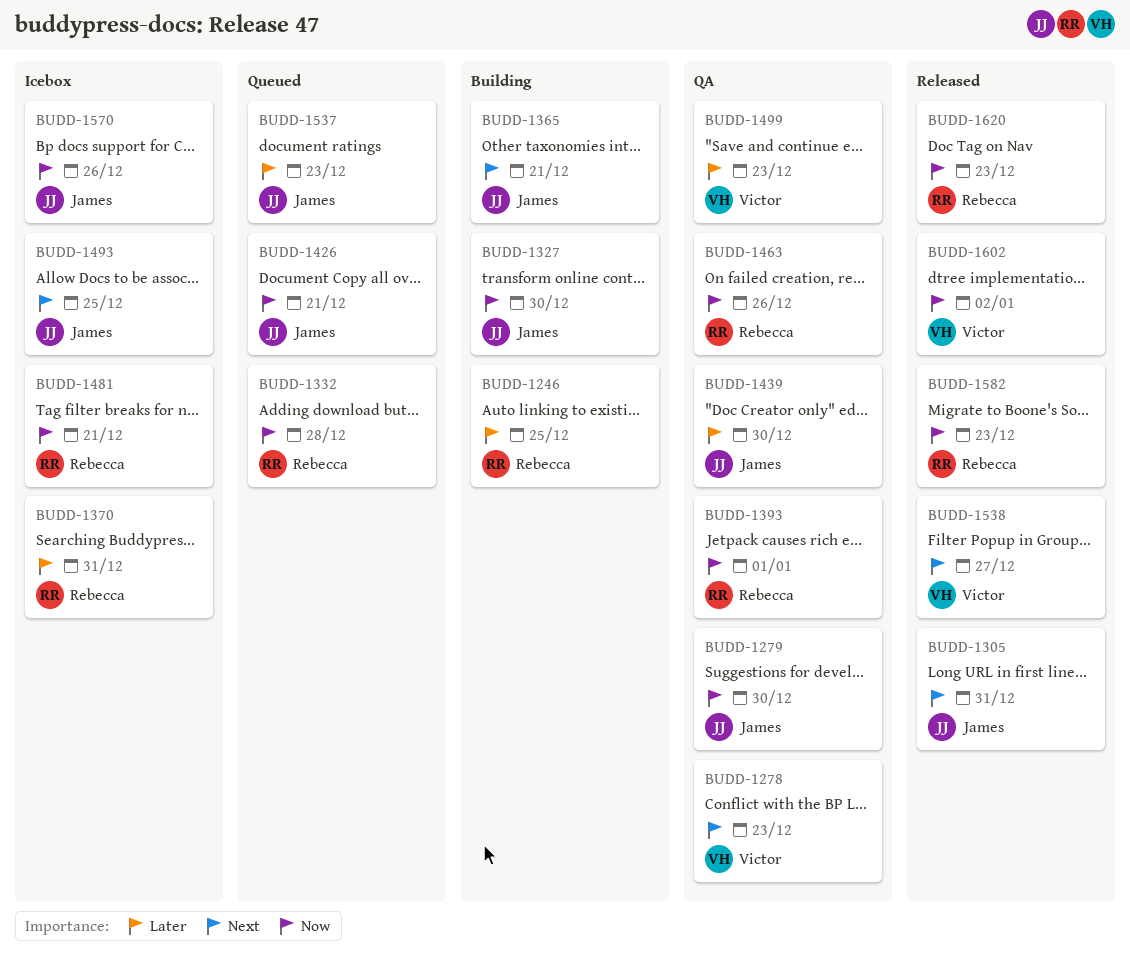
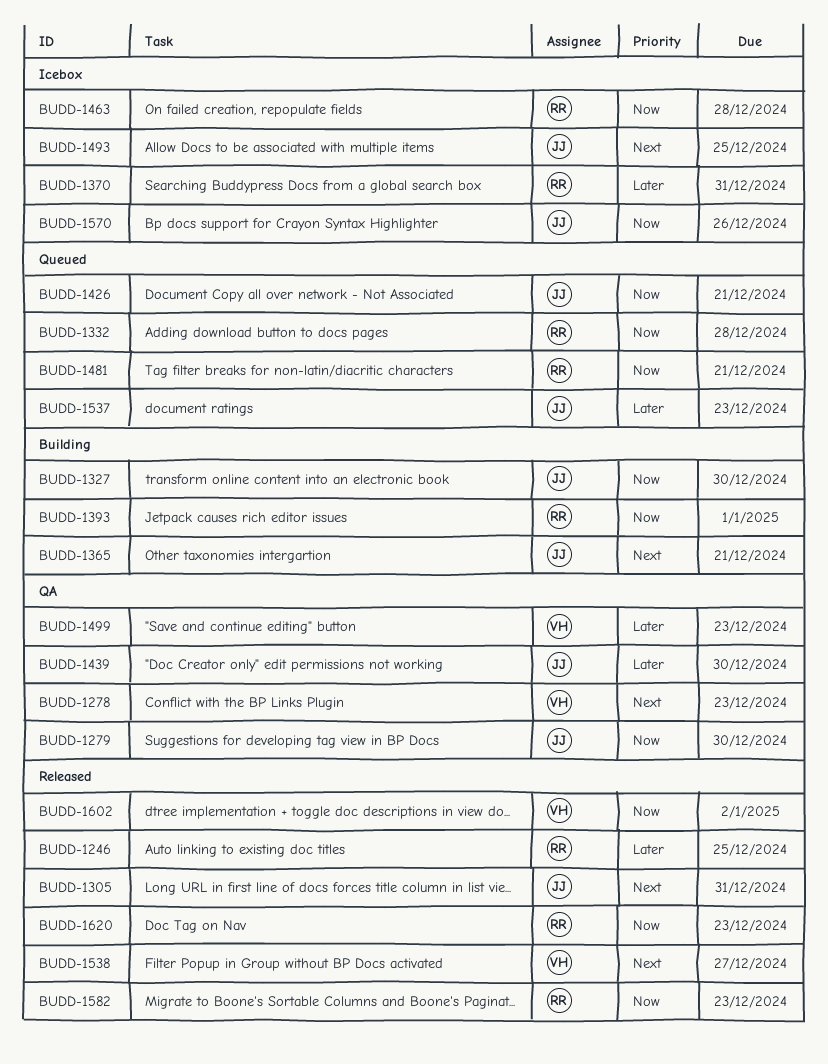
BUDD-1246, status: Building -> Released
BUDD-1393, status: QA -> Building
BUDD-1463, status: QA -> Icebox
BUDD-1463, due: Dec 26 -> Dec 28
BUDD-1481, status: Icebox -> Queued

